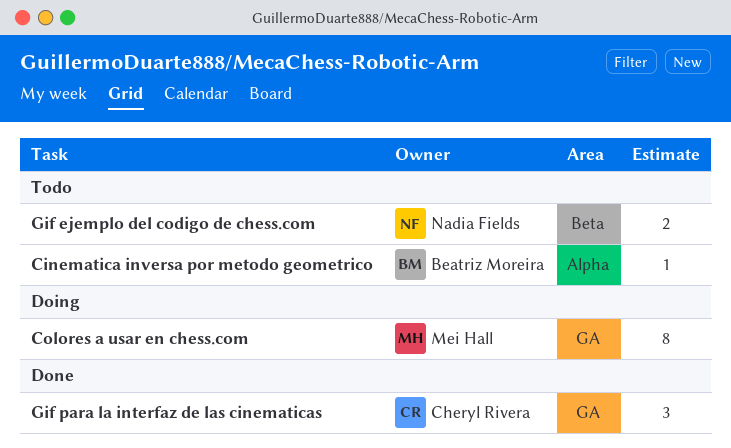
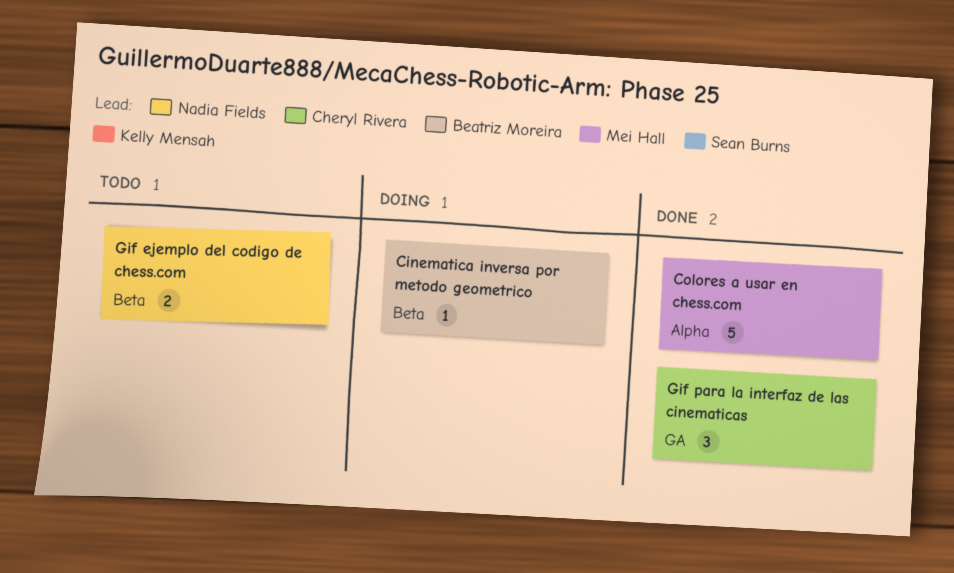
Cinematica inversa por metodo geometrico, status: Todo -> Doing
Cinematica inversa por metodo geometrico, label: Alpha -> Beta
Colores a usar en chess.com, status: Doing -> Done
Colores a usar en chess.com, label: GA -> Alpha
Colores a usar en chess.com, estimate: 8 -> 5

